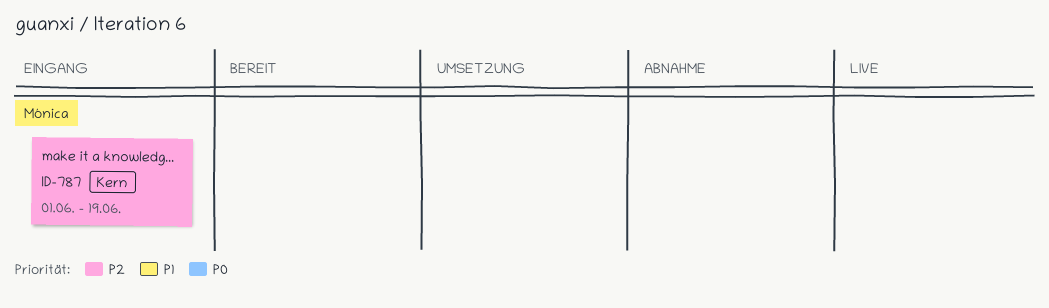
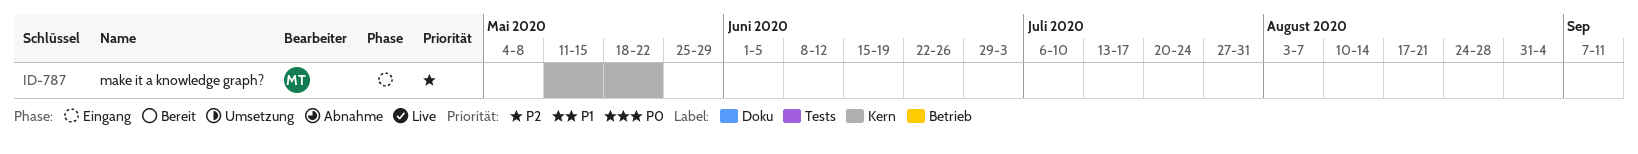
ID-787, start: Jun 1 -> May 11
ID-787, due: Jun 19 -> May 22

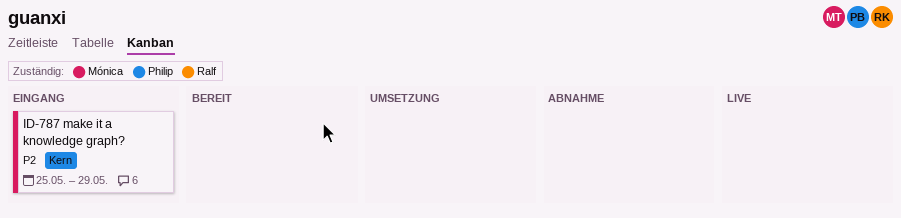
ID-787, start: May 11 -> May 25
ID-787, due: May 22 -> May 29

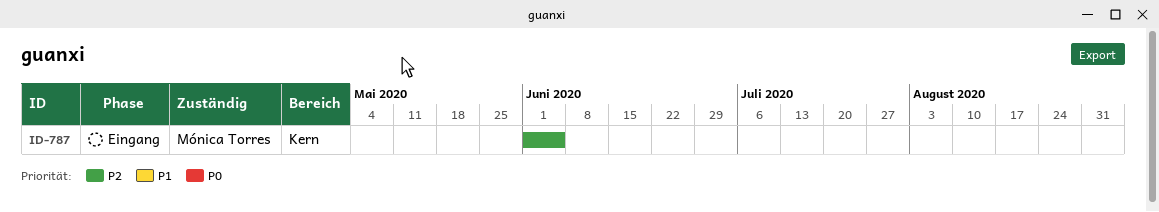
ID-787, start: May 25 -> Jun 1
ID-787, due: May 29 -> Jun 5

